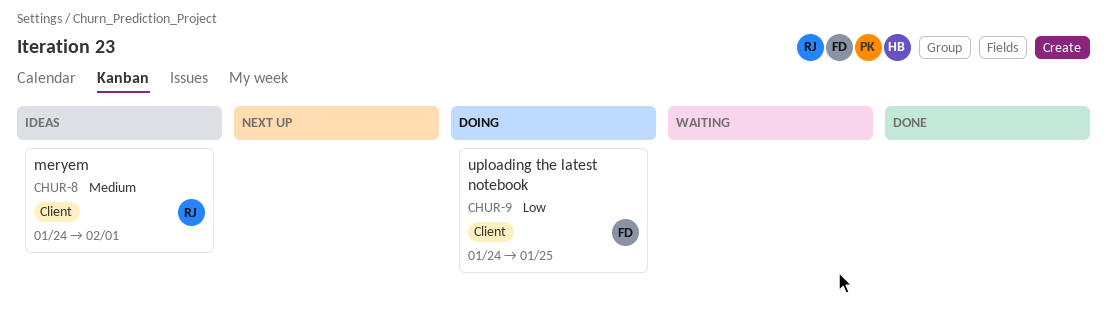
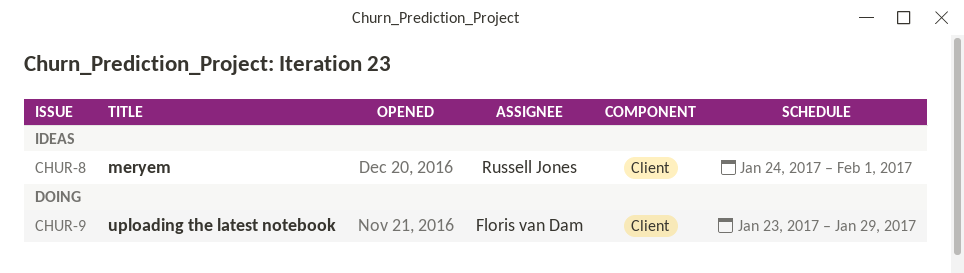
CHUR-9, start: Jan 24 -> Jan 23
CHUR-9, due: Jan 25 -> Jan 29

